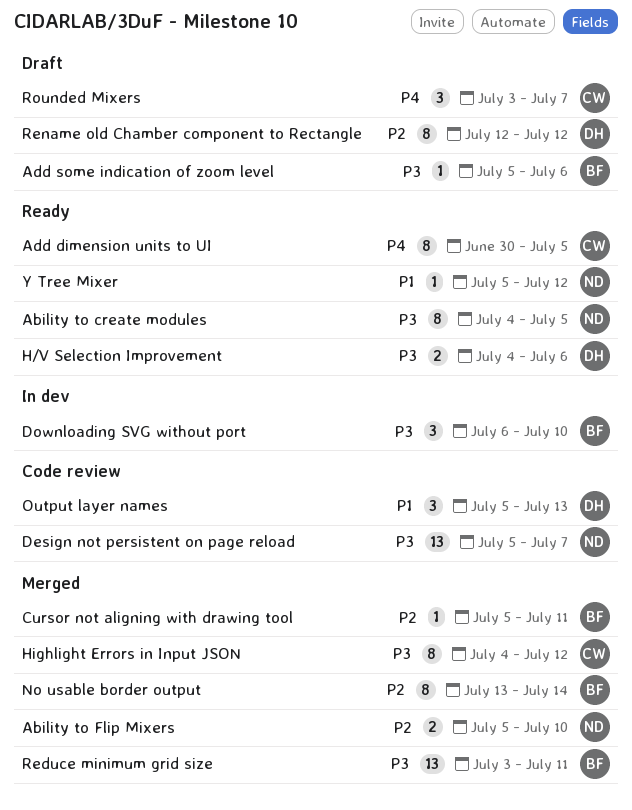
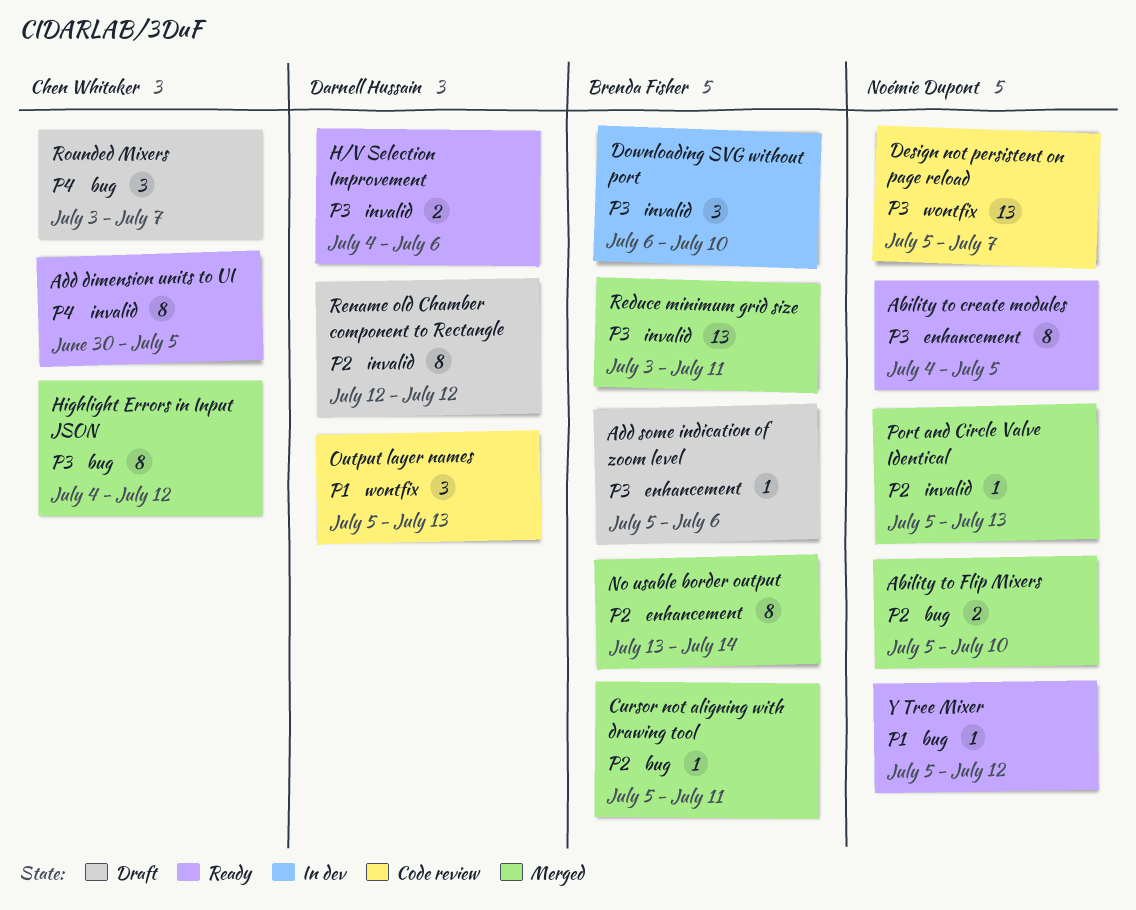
Port and Circle Valve Identical: none -> present

